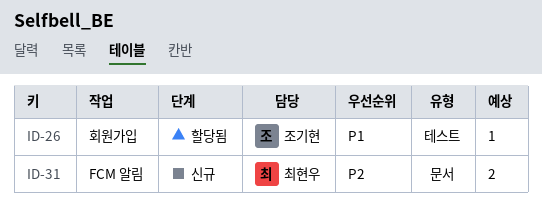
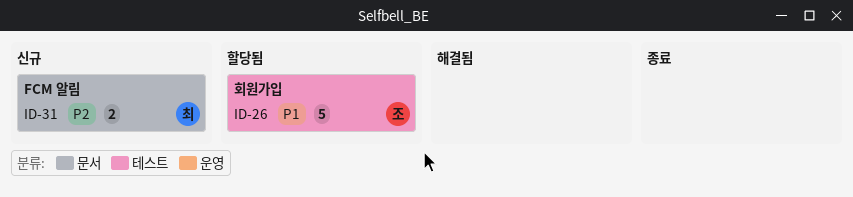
ID-26, estimate: 1 -> 5

